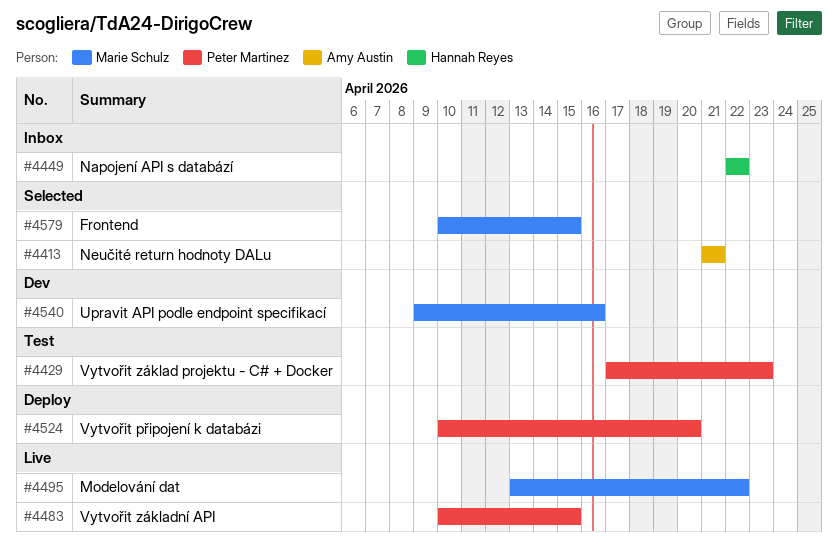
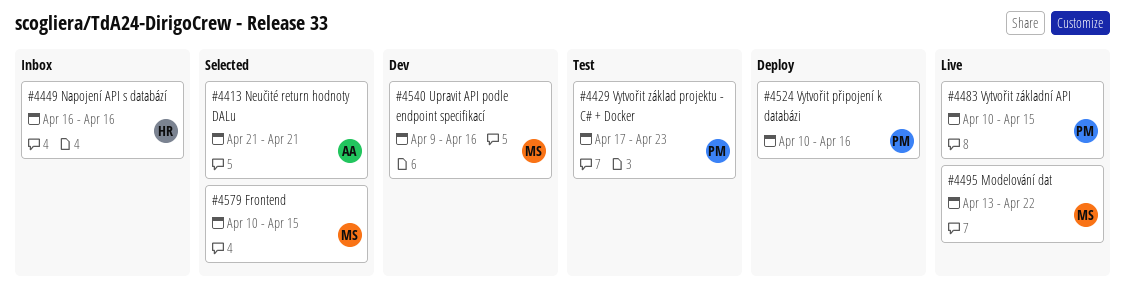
#4449, start: Apr 22 -> Apr 16
#4449, due: Apr 22 -> Apr 16
#4524, due: Apr 20 -> Apr 16

